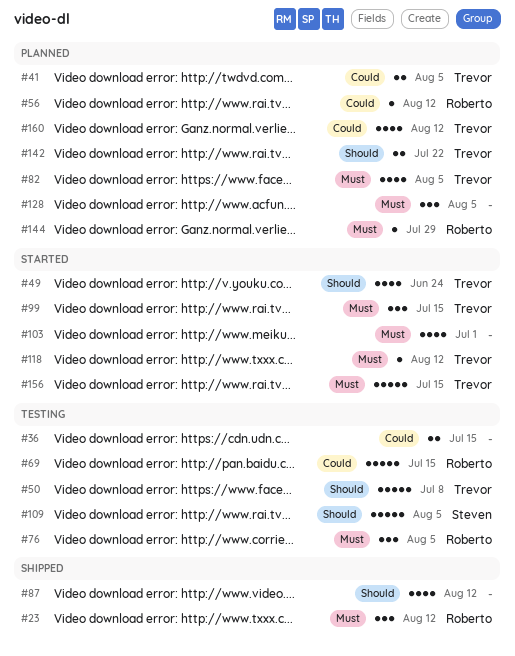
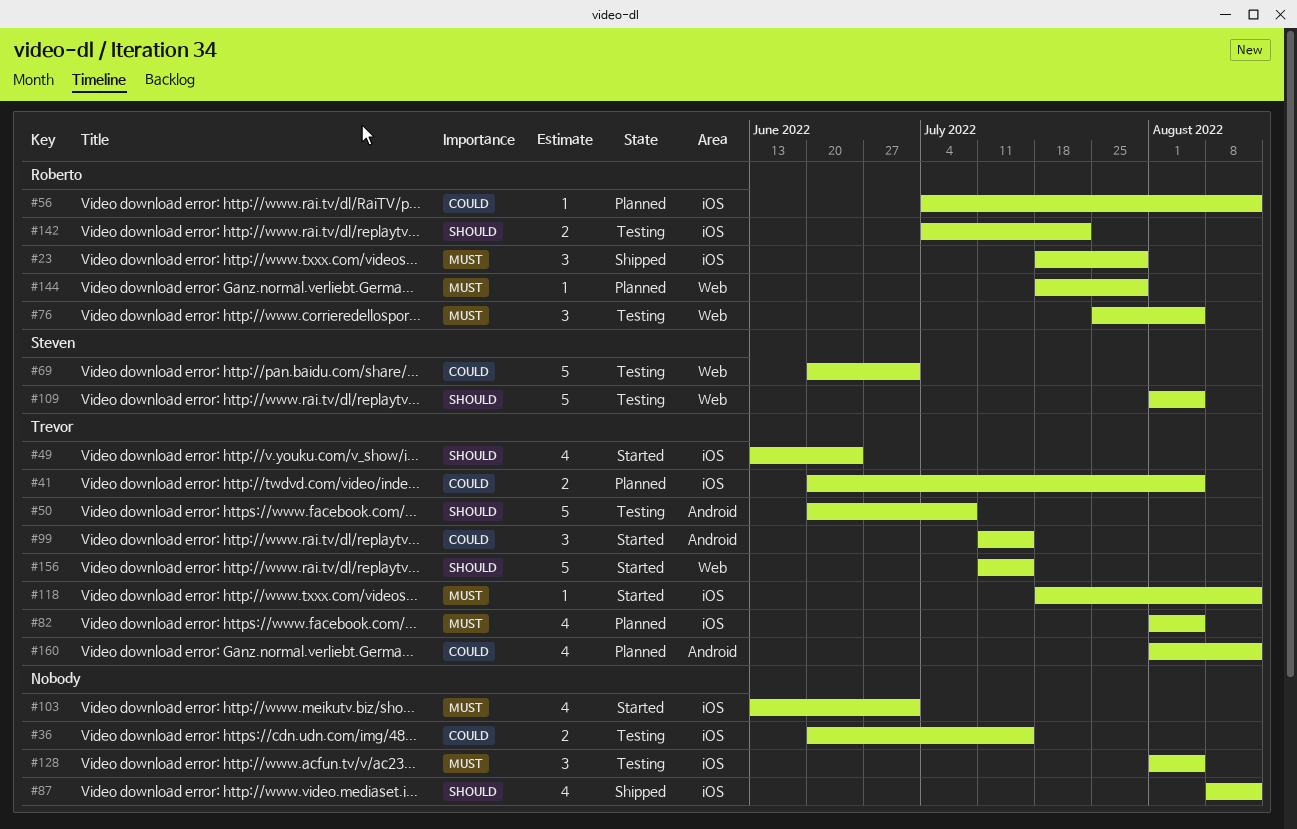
#23, due: Aug 12 -> Jul 29
#69, owner: Roberto -> Steven
#69, due: Jul 15 -> Jul 1
#99, priority: Must -> Could
#128, status: Planned -> Testing
#142, status: Planned -> Testing
#142, owner: Trevor -> Roberto
#156, priority: Must -> Should

